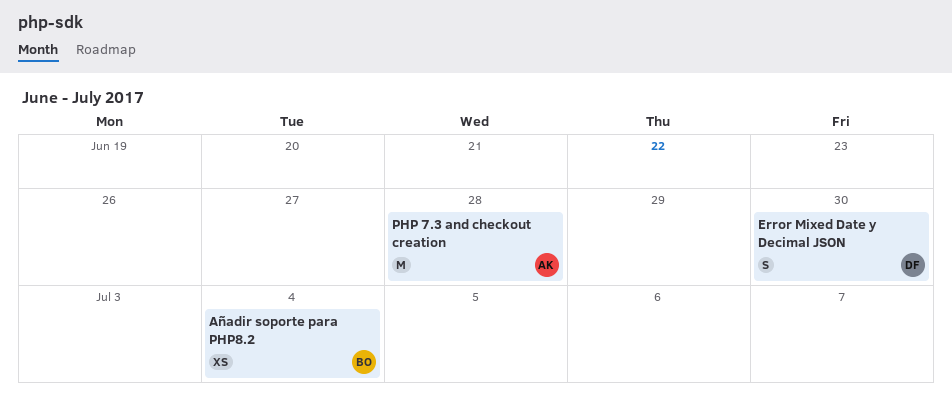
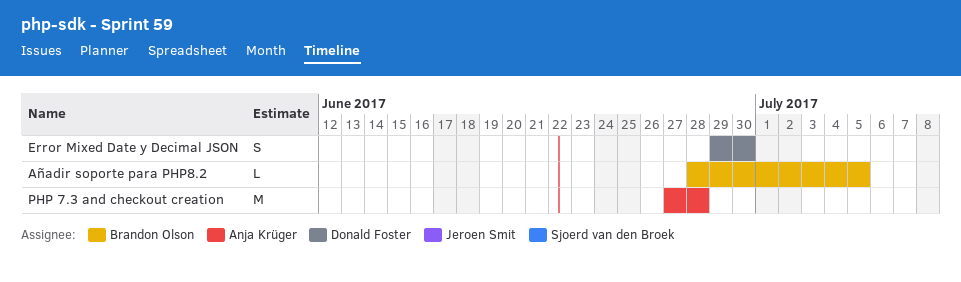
Añadir soporte para PHP8.2, estimate: XS -> L
Añadir soporte para PHP8.2, due: Jul 4 -> Jul 5

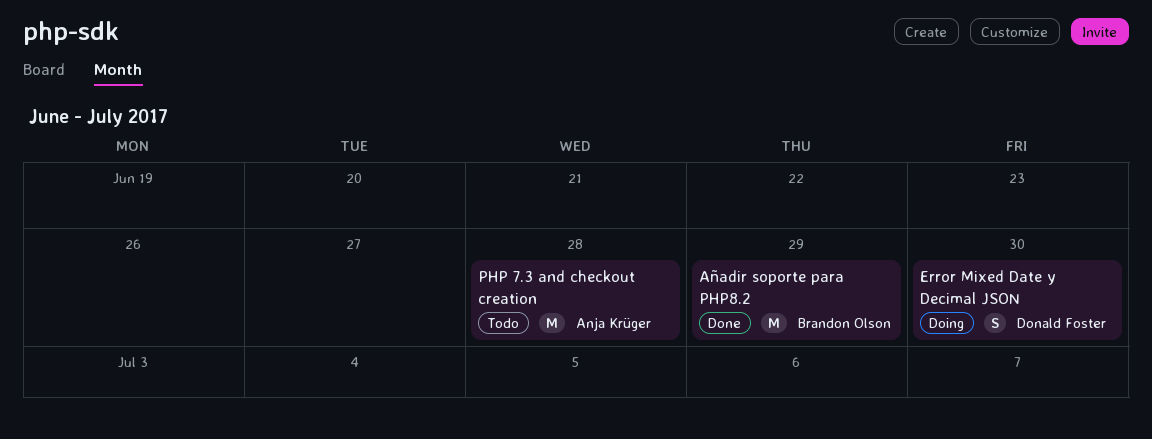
Añadir soporte para PHP8.2, estimate: L -> M
Añadir soporte para PHP8.2, due: Jul 5 -> Jun 29

